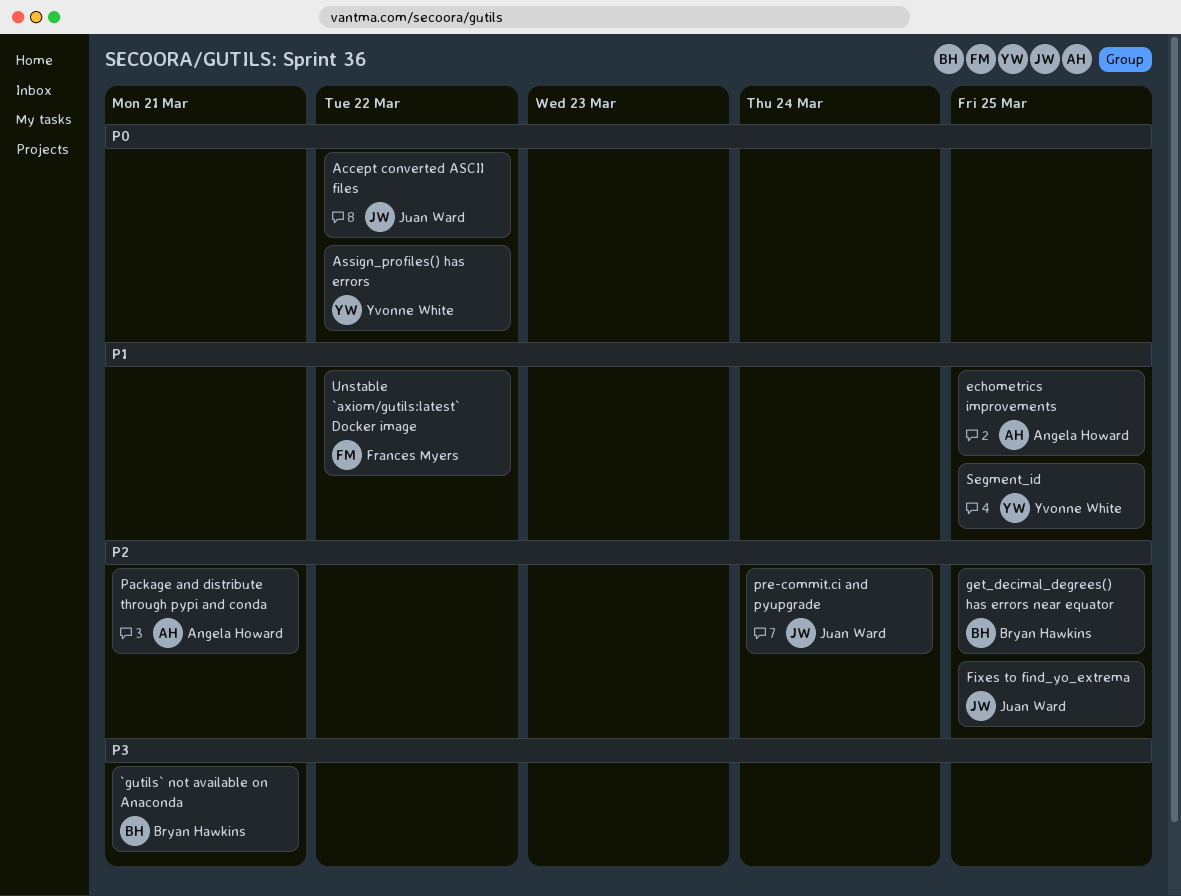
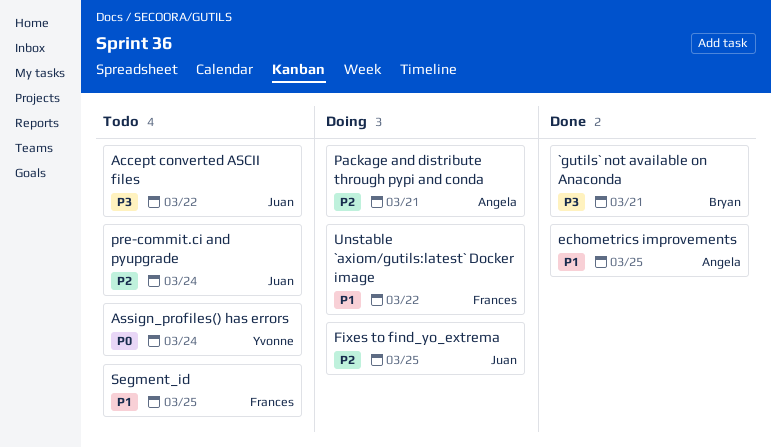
Accept converted ASCII files, priority: P0 -> P3
Assign_profiles() has errors, due: Mar 22 -> Mar 24
get_decimal_degrees() has errors near equator: present -> none
Segment_id, owner: Yvonne White -> Frances Myers

